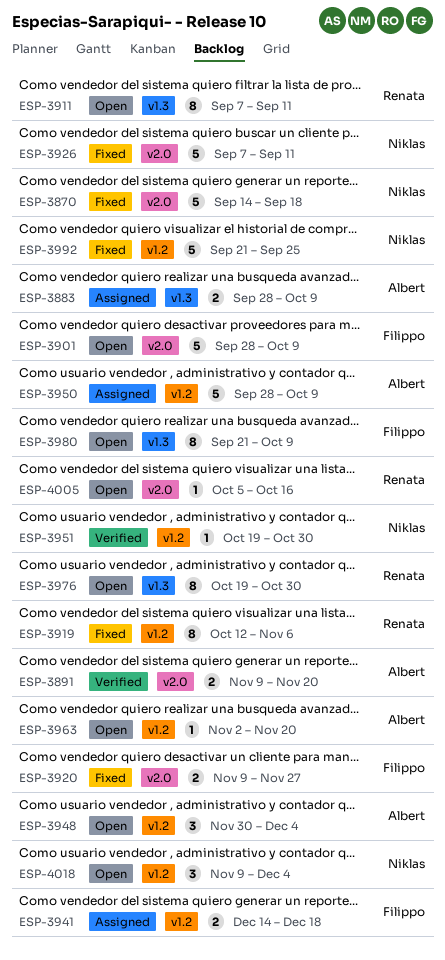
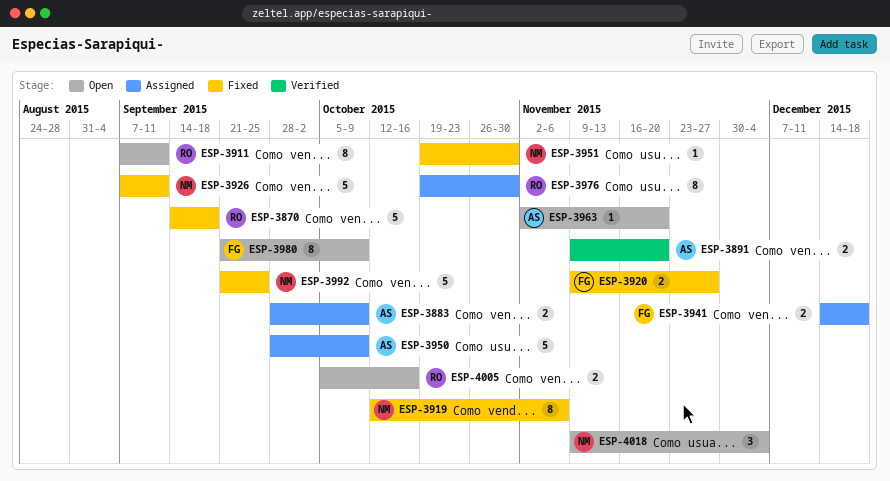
ESP-3870, owner: Niklas -> Renata
ESP-3901: present -> none
ESP-3919, owner: Renata -> Niklas
ESP-3948: present -> none
ESP-3951, status: Verified -> Fixed
ESP-3976, status: Open -> Assigned
ESP-4005, estimate: 1 -> 2

